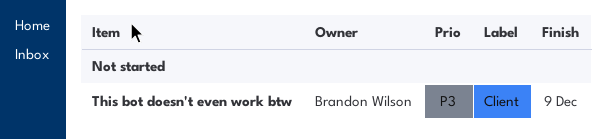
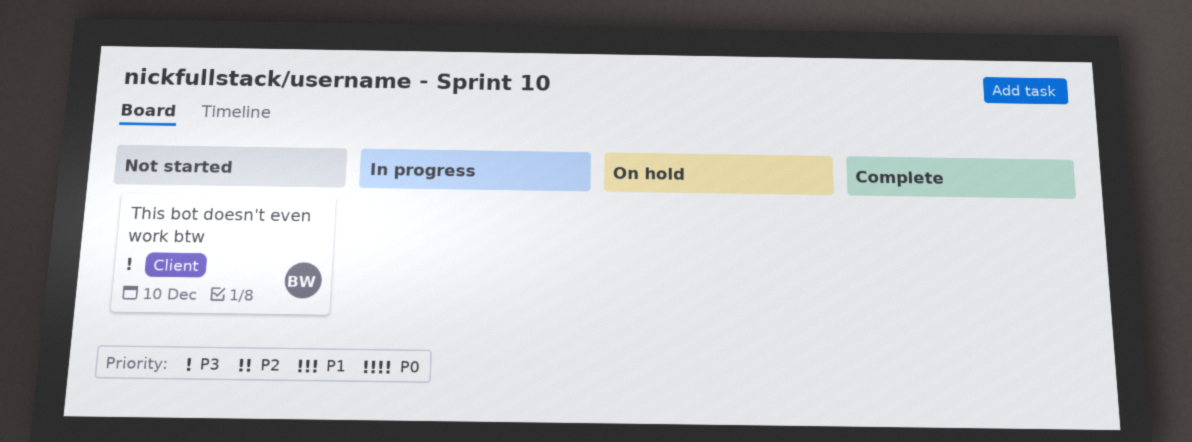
This bot doesn't even work btw, due: Dec 9 -> Dec 10

